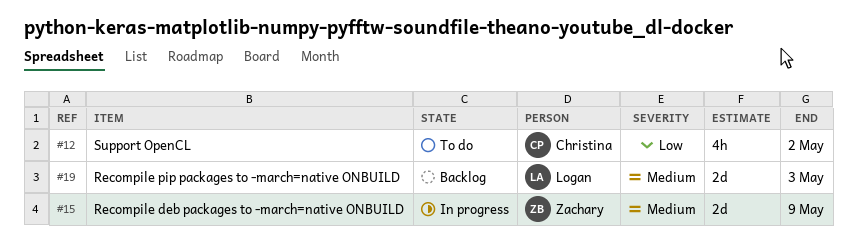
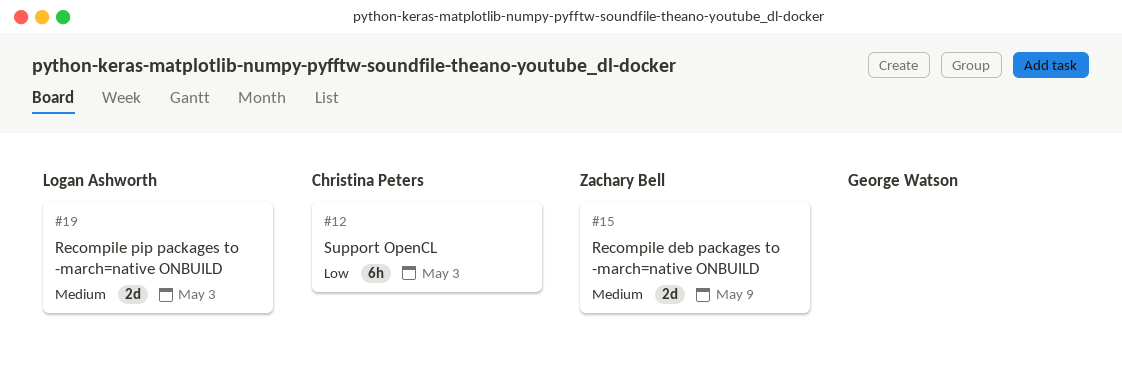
#12, estimate: 4h -> 6h
#12, due: May 2 -> May 3

